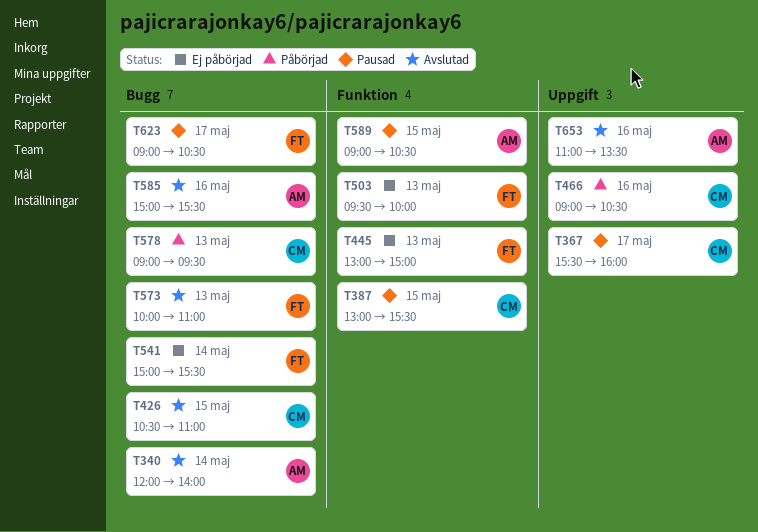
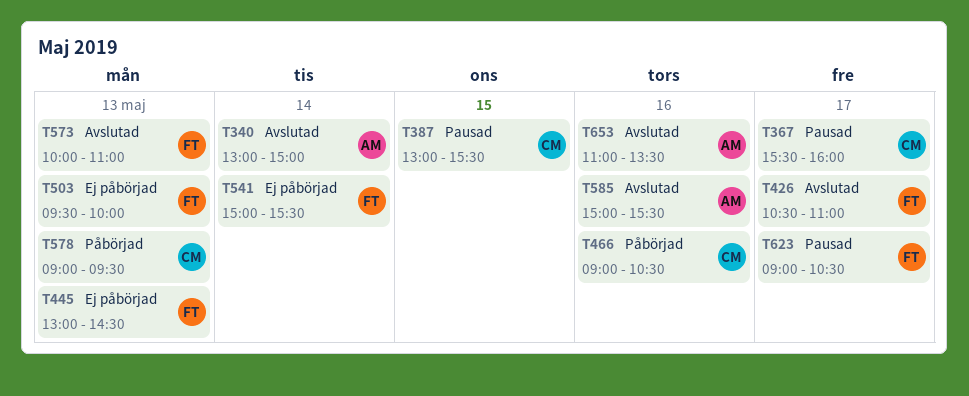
T340, begins: 12:00 -> 13:00
T340, ends: 14:00 -> 15:00
T426, owner: CM -> FT
T426, day: May 15 -> May 17
T445, ends: 15:00 -> 14:30
T589: present -> none

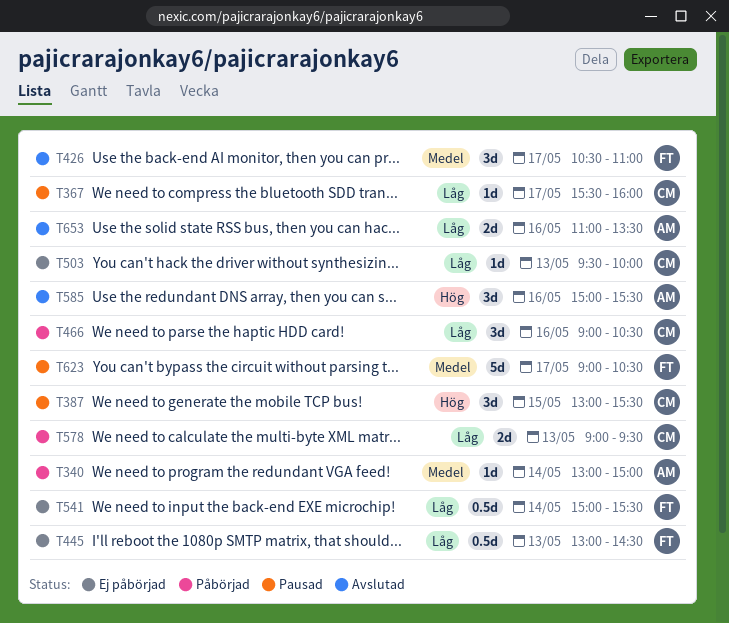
T340, status: Avslutad -> Påbörjad
T503, owner: FT -> CM
T573: present -> none

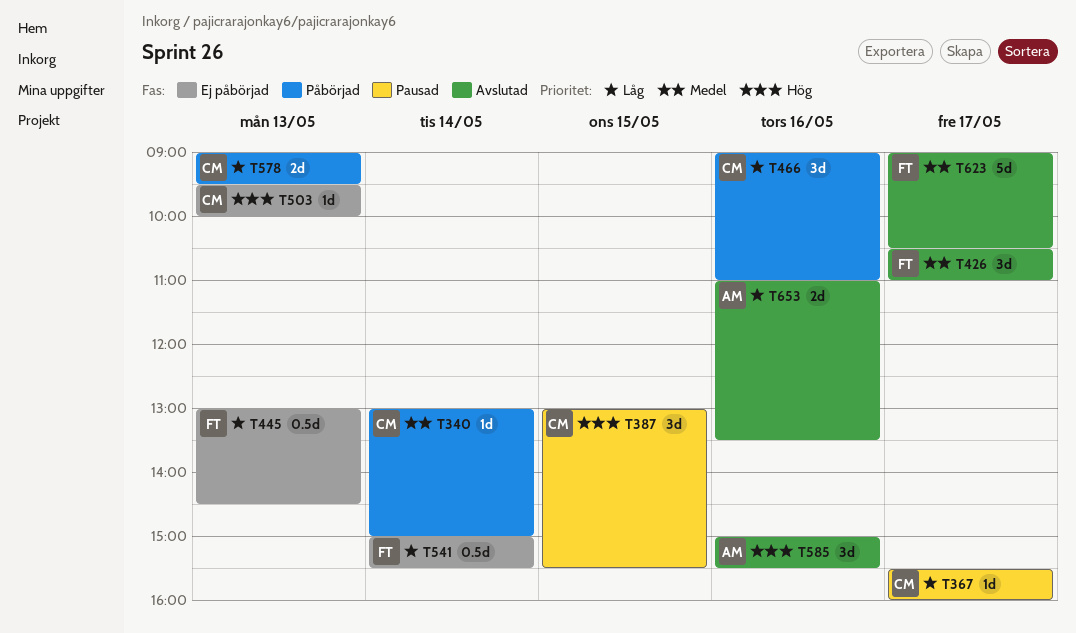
T340, owner: AM -> CM
T466, ends: 10:30 -> 11:00
T503, priority: Låg -> Hög
T623, status: Pausad -> Avslutad

